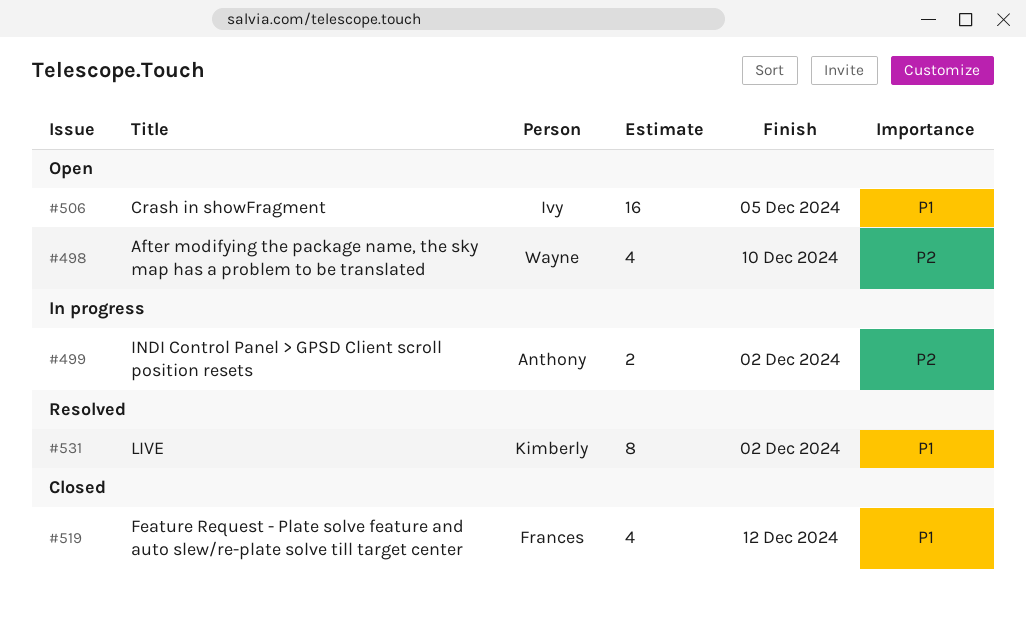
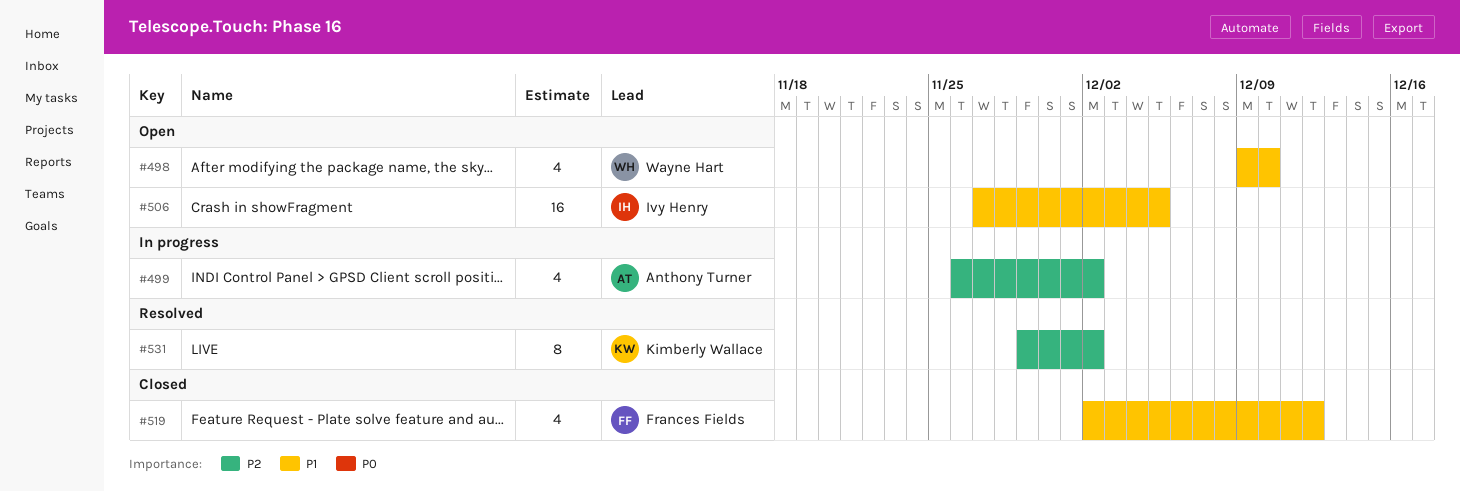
#498, priority: P2 -> P1
#499, estimate: 2 -> 4
#531, priority: P1 -> P2

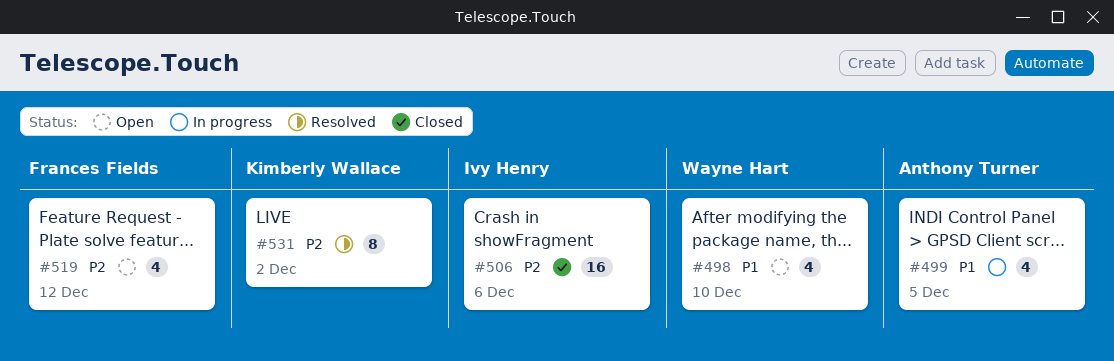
#499, priority: P2 -> P1
#499, due: Dec 2 -> Dec 5
#506, status: Open -> Closed
#506, priority: P1 -> P2
#506, due: Dec 5 -> Dec 6
#519, status: Closed -> Open
#519, priority: P1 -> P2

